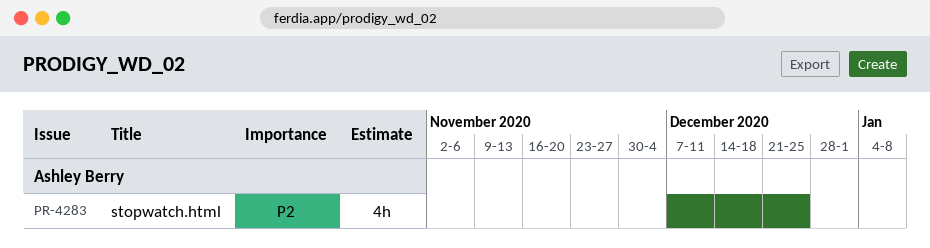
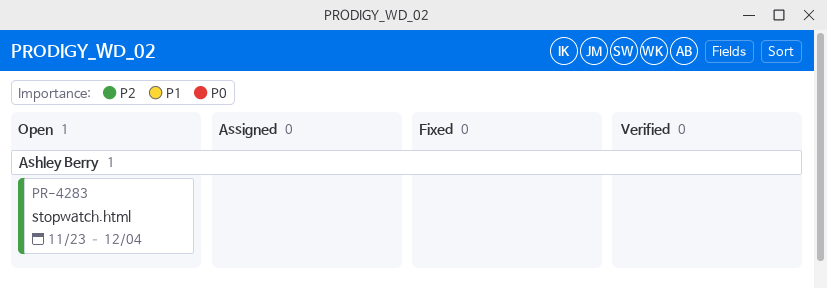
PR-4283, start: Dec 7 -> Nov 23
PR-4283, due: Dec 25 -> Dec 4

